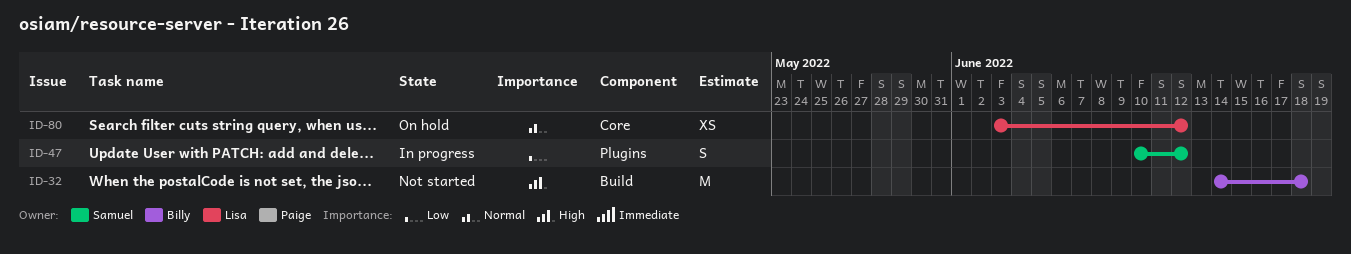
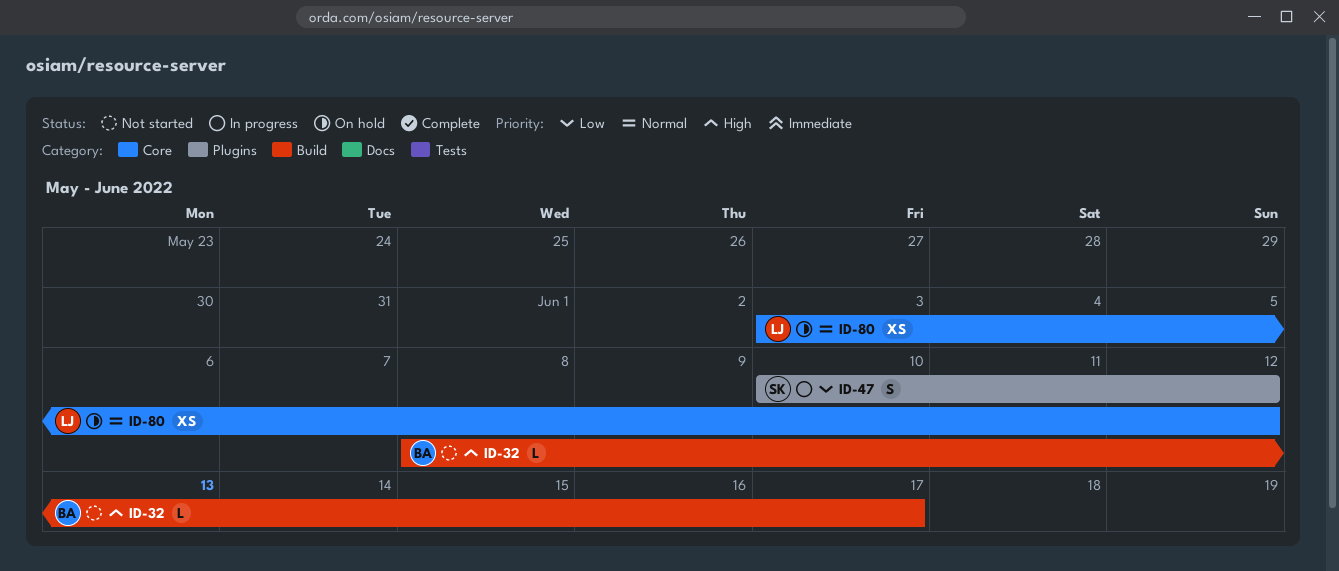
ID-32, estimate: M -> L
ID-32, start: Jun 14 -> Jun 8
ID-32, due: Jun 18 -> Jun 17

